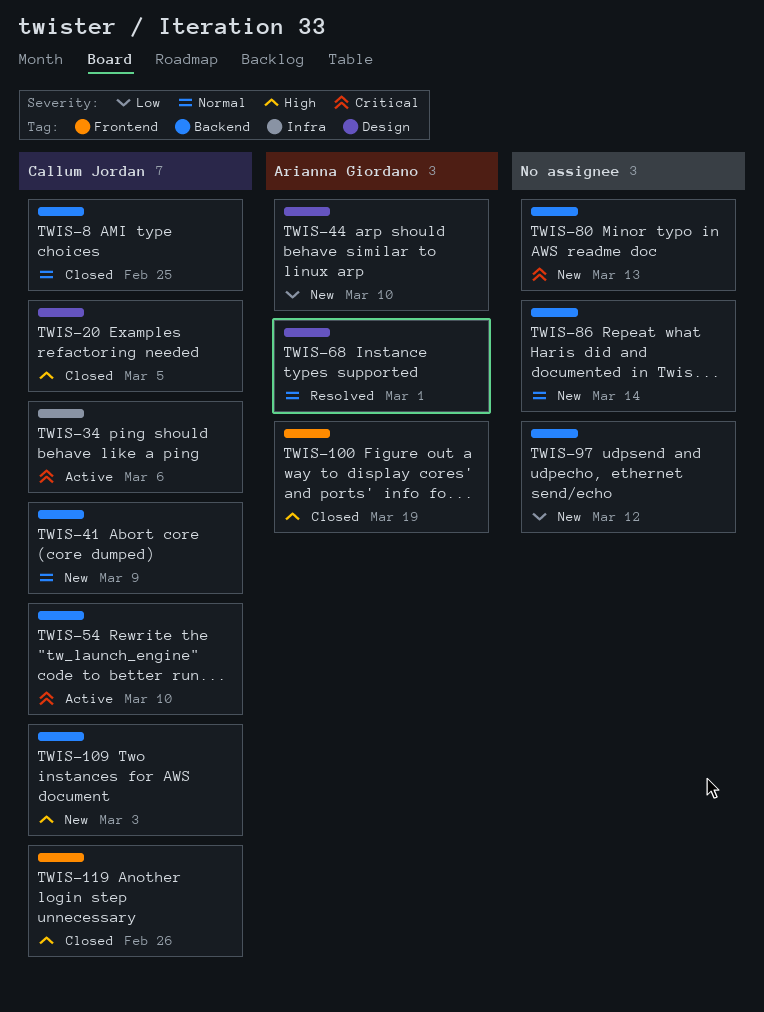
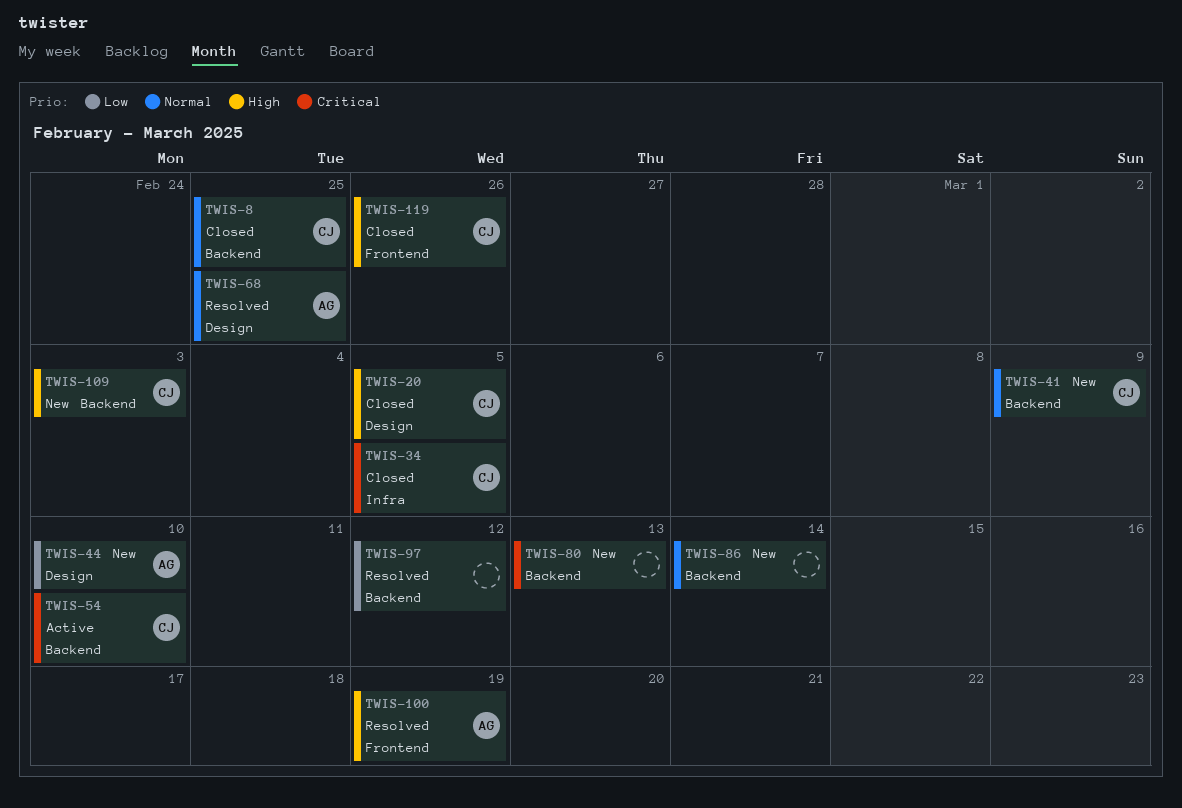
TWIS-34, status: Active -> Closed
TWIS-34, due: Mar 6 -> Mar 5
TWIS-68, due: Mar 1 -> Feb 25
TWIS-97, status: New -> Resolved
TWIS-100, status: Closed -> Resolved

